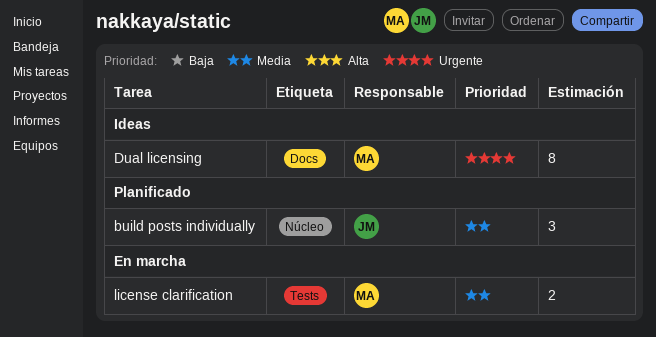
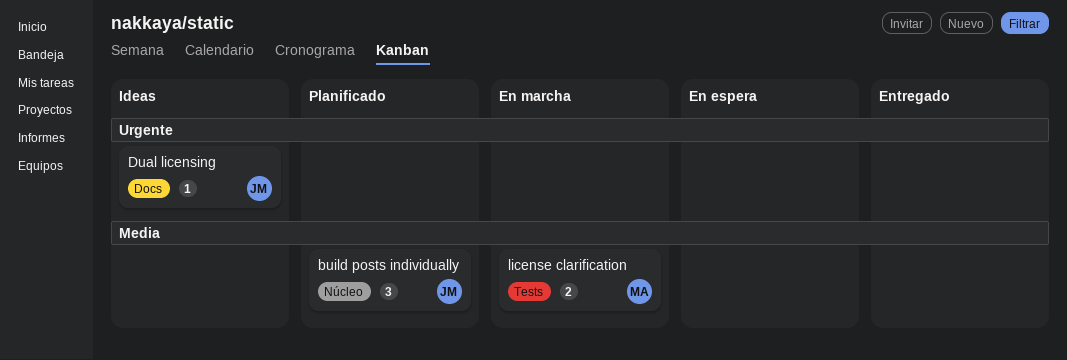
Dual licensing, owner: MA -> JM
Dual licensing, estimate: 8 -> 1

